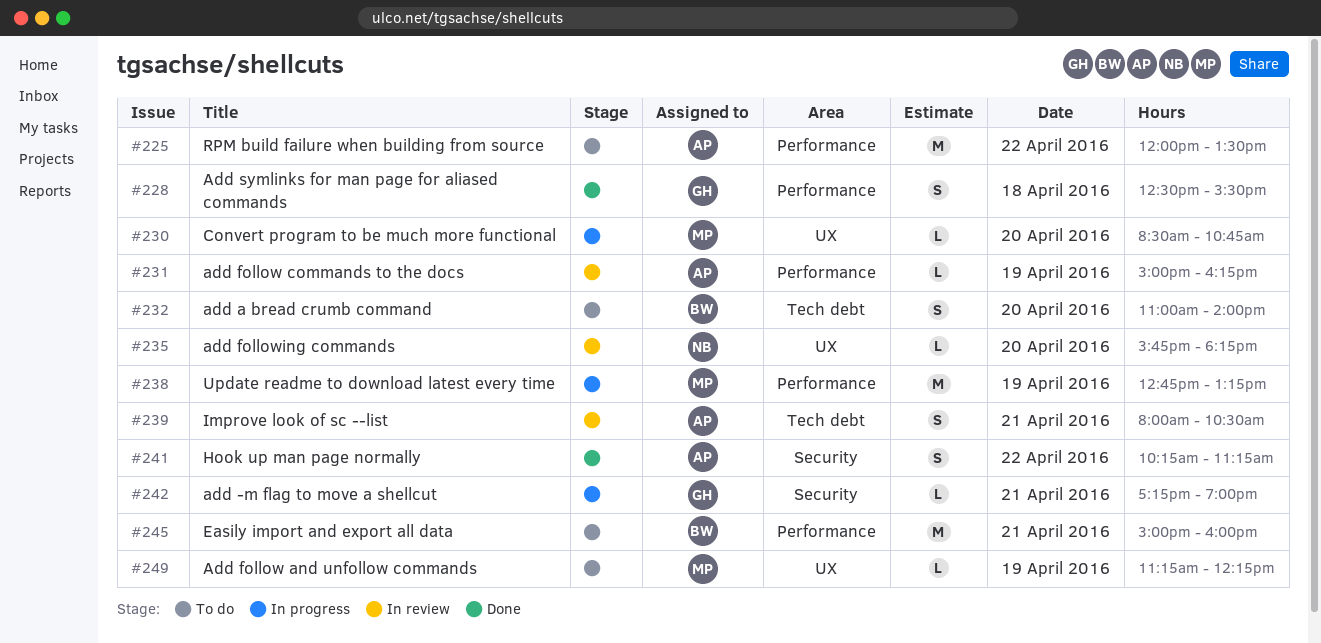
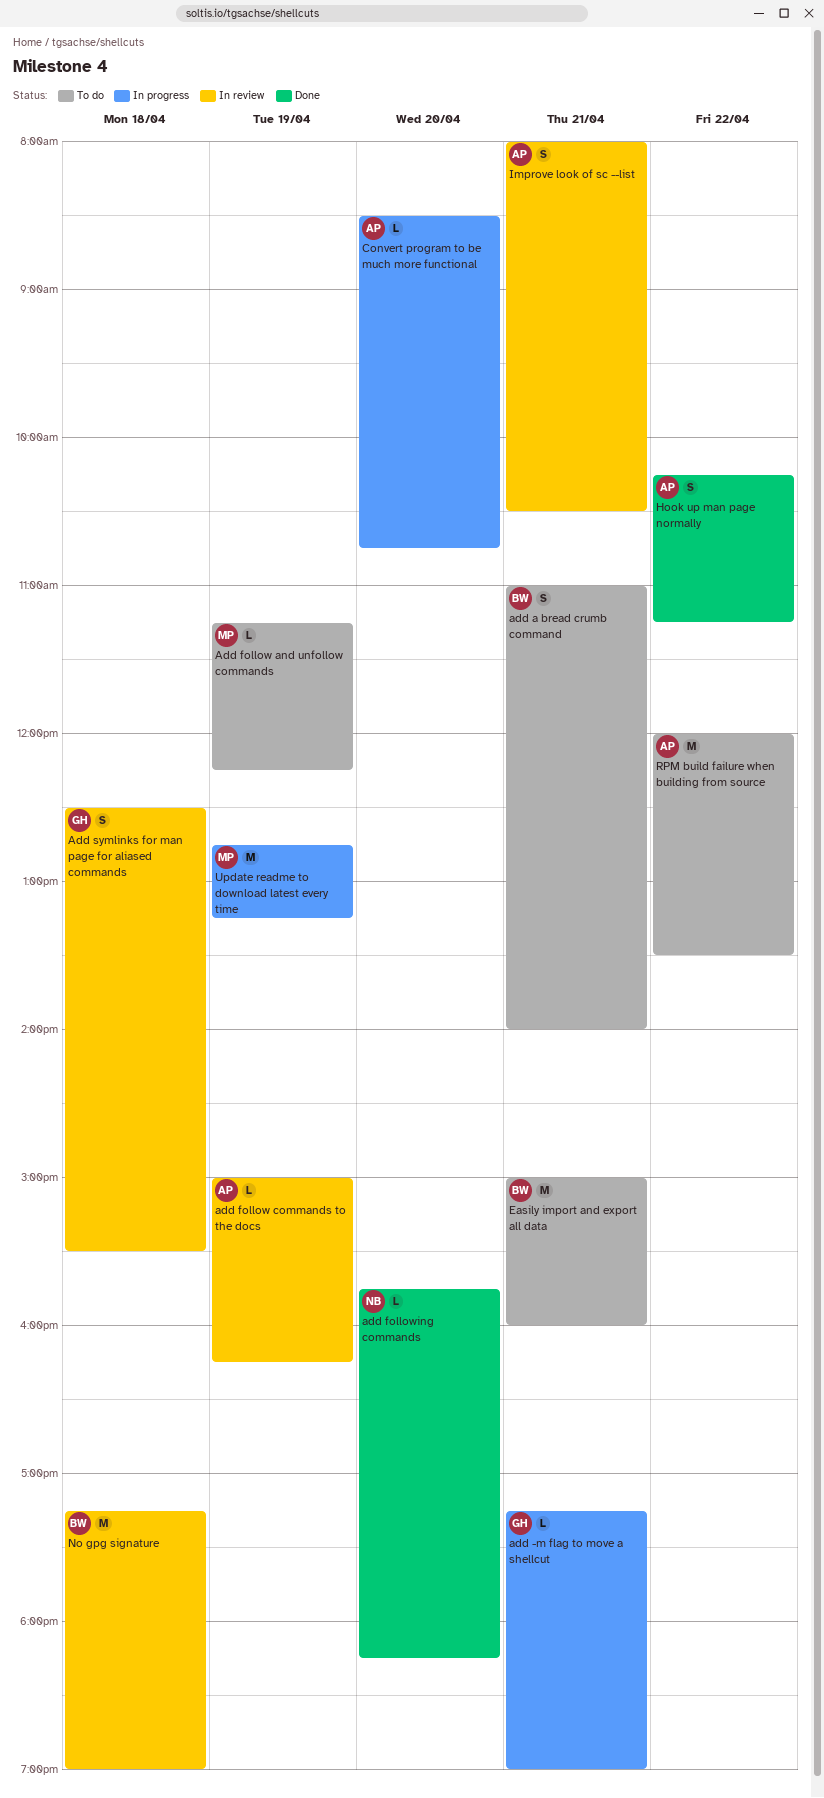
add a bread crumb command, day: Apr 20 -> Apr 21
add following commands, status: In review -> Done
Add symlinks for man page for aliased commands, status: Done -> In review
Convert program to be much more functional, owner: MP -> AP
No gpg signature: none -> present

